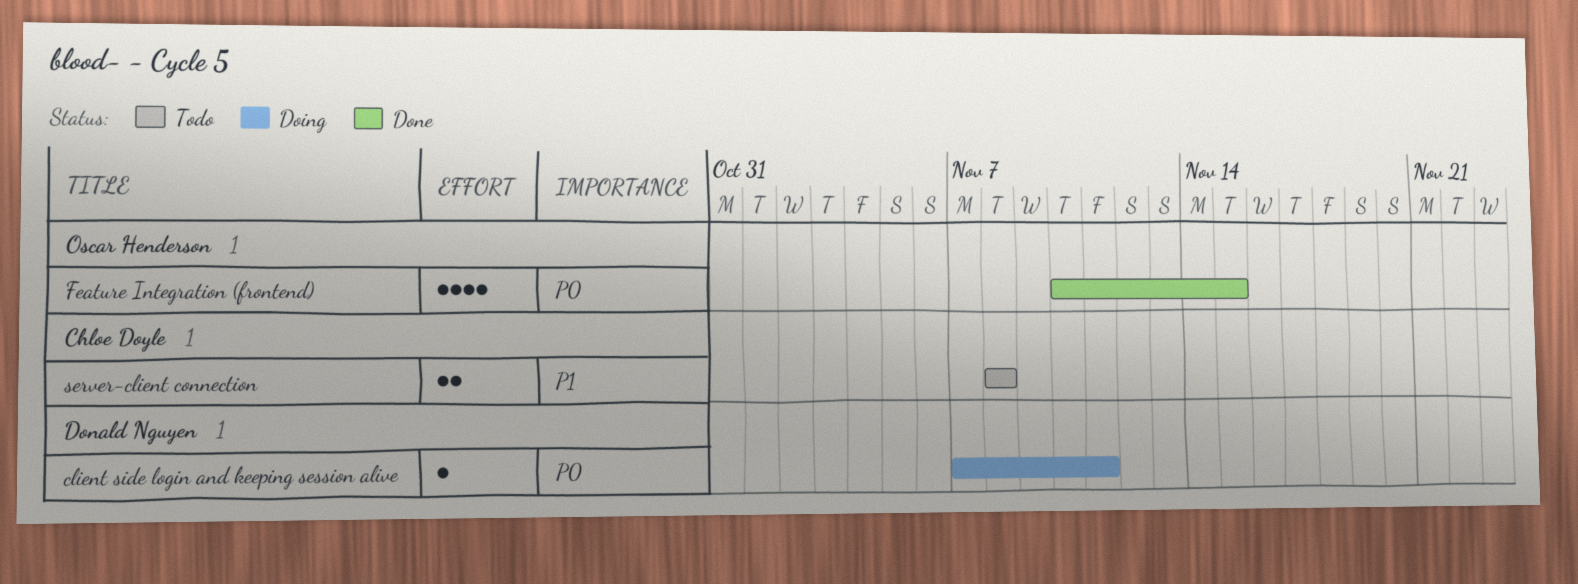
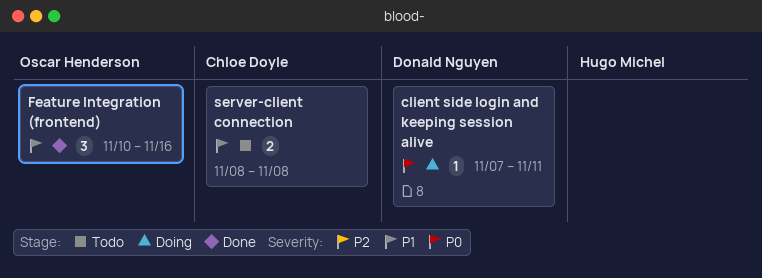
Feature Integration (frontend), priority: P0 -> P1
Feature Integration (frontend), estimate: 4 -> 3
Feature Integration (frontend), due: Nov 15 -> Nov 16

